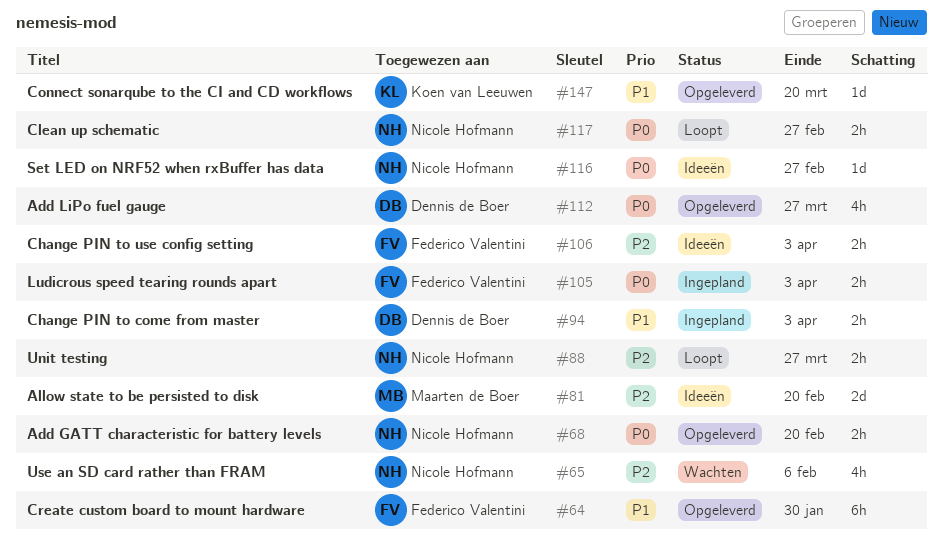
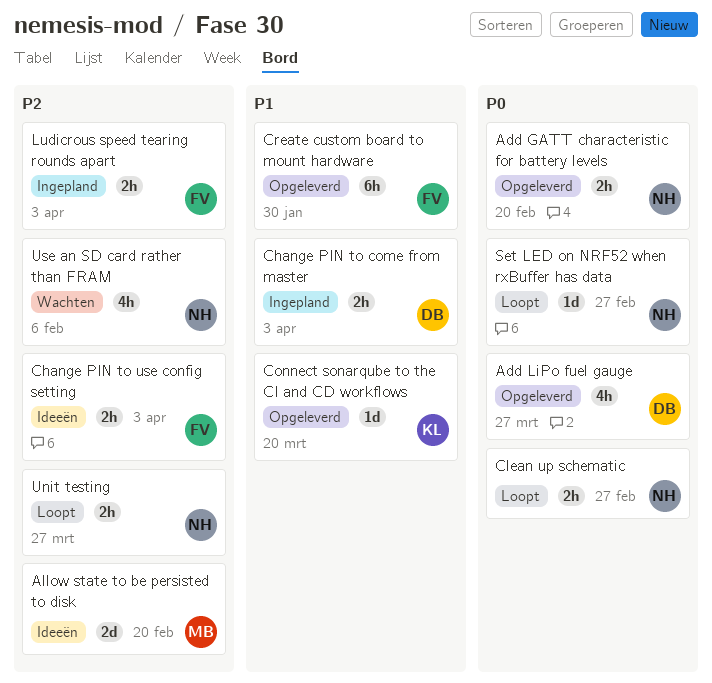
Ludicrous speed tearing rounds apart, priority: P0 -> P2
Set LED on NRF52 when rxBuffer has data, status: Ideeën -> Loopt

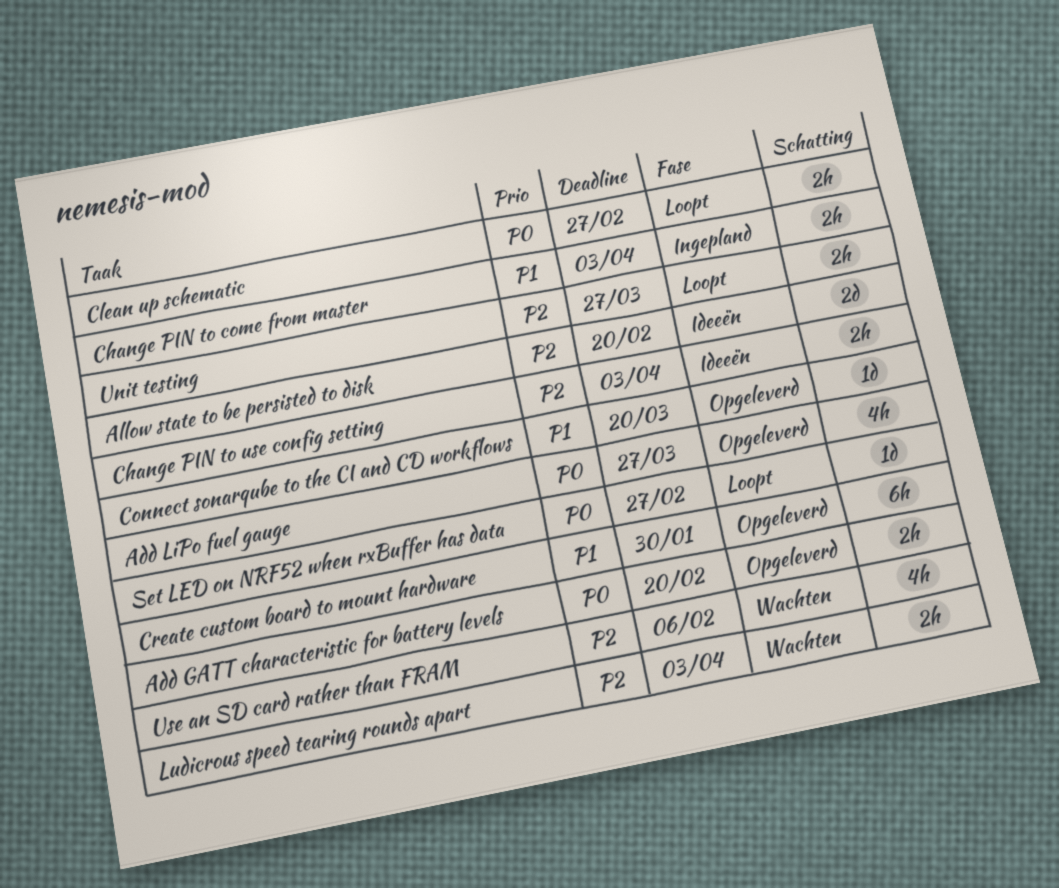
Ludicrous speed tearing rounds apart, status: Ingepland -> Wachten

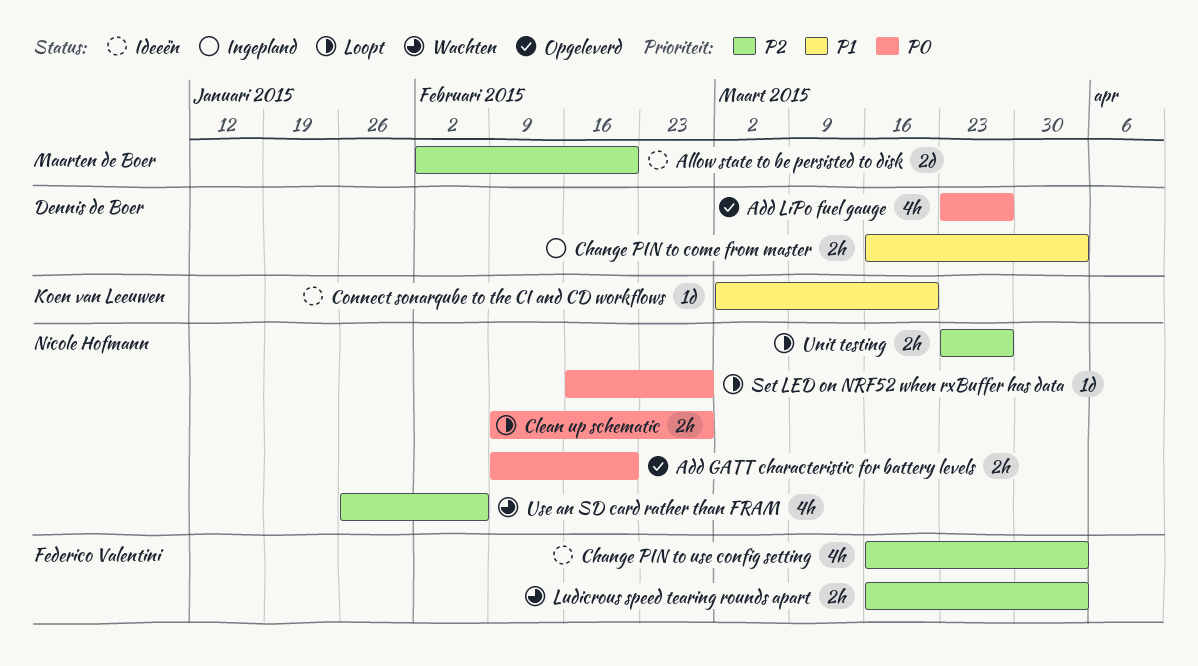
Change PIN to use config setting, estimate: 2h -> 4h
Connect sonarqube to the CI and CD workflows, status: Opgeleverd -> Ideeën
Create custom board to mount hardware: present -> none

